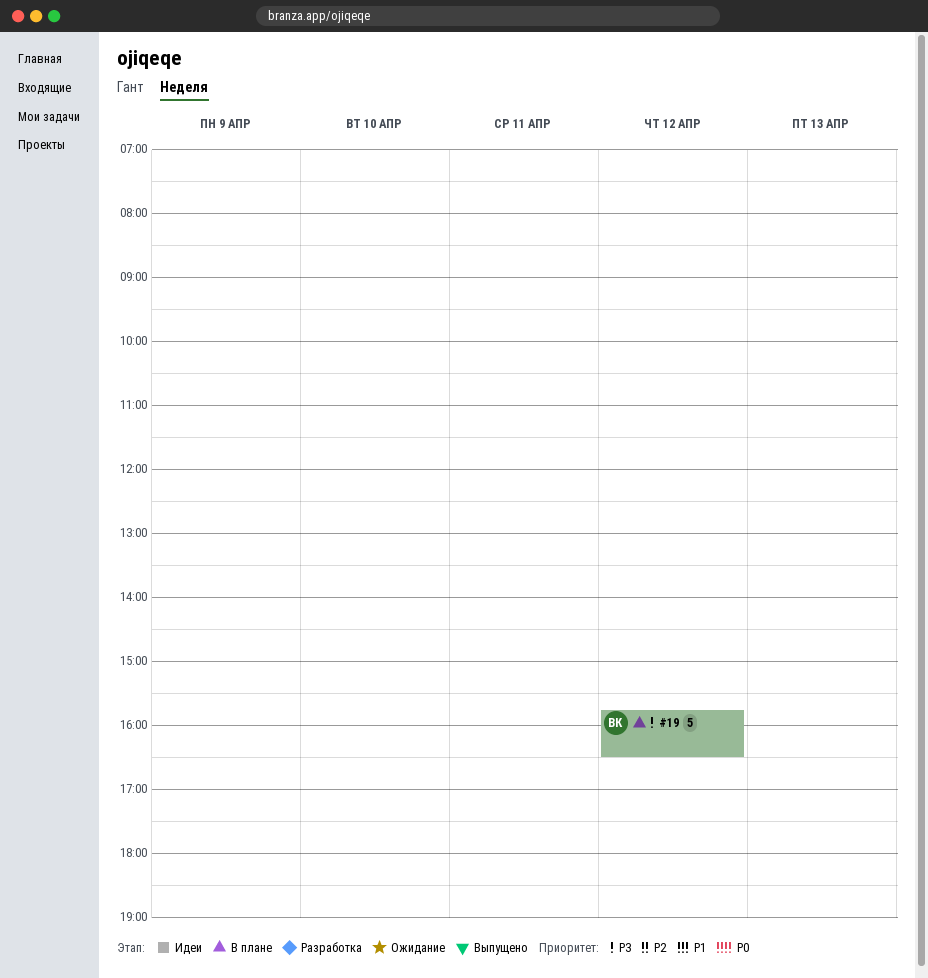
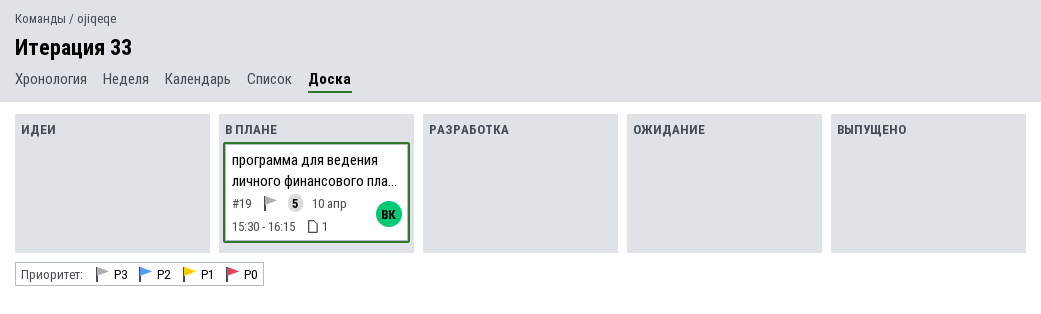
#19, day: Apr 12 -> Apr 10
#19, begins: 15:45 -> 15:30
#19, ends: 16:30 -> 16:15

